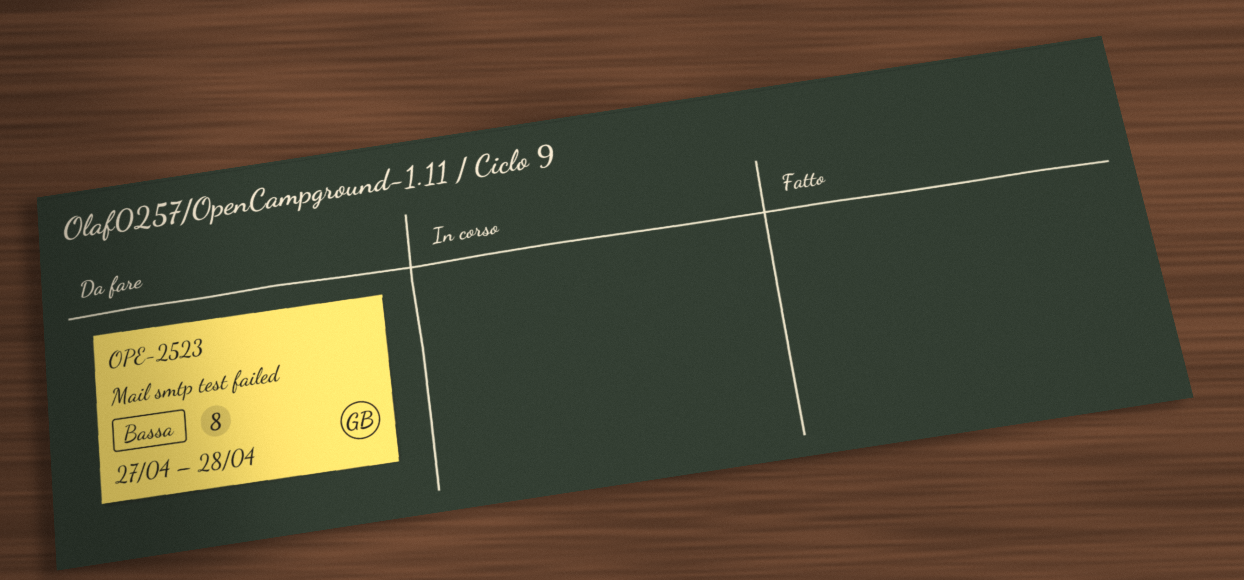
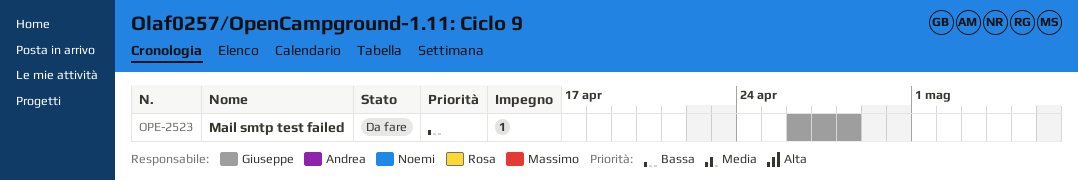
OPE-2523, estimate: 8 -> 1
OPE-2523, start: Apr 27 -> Apr 26

